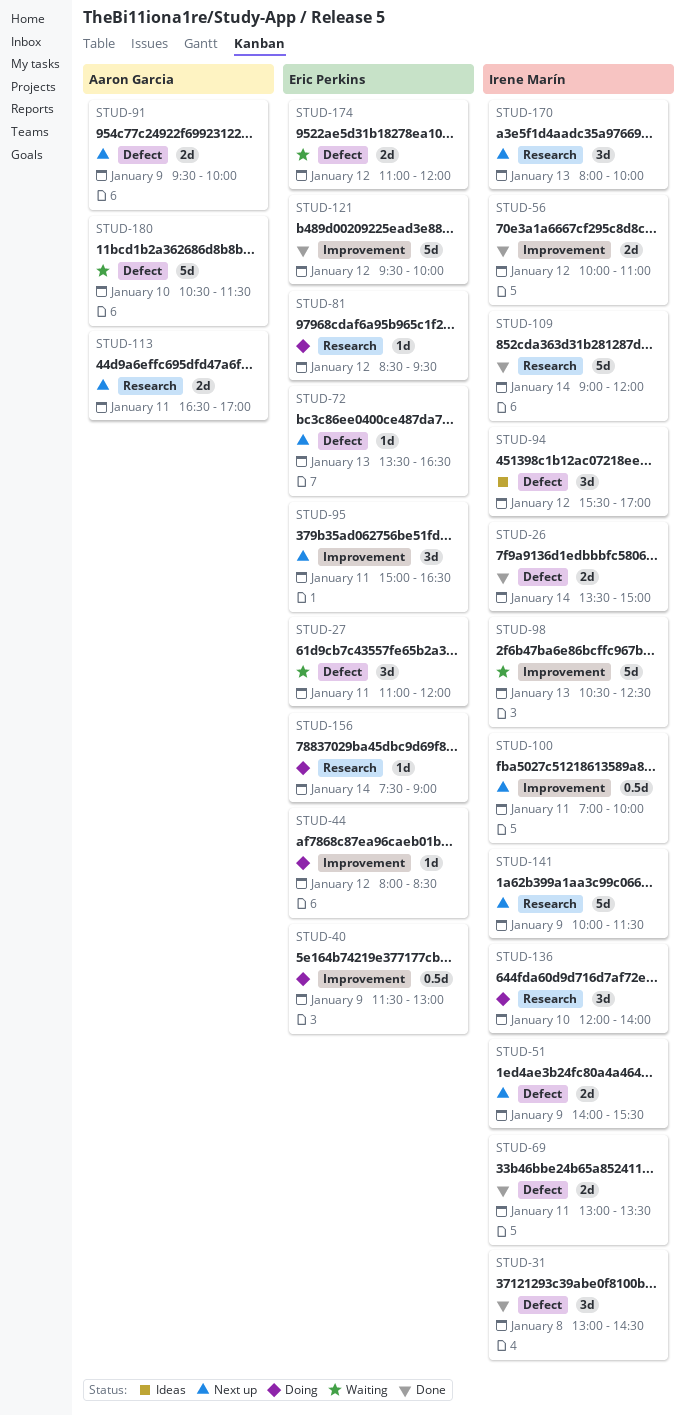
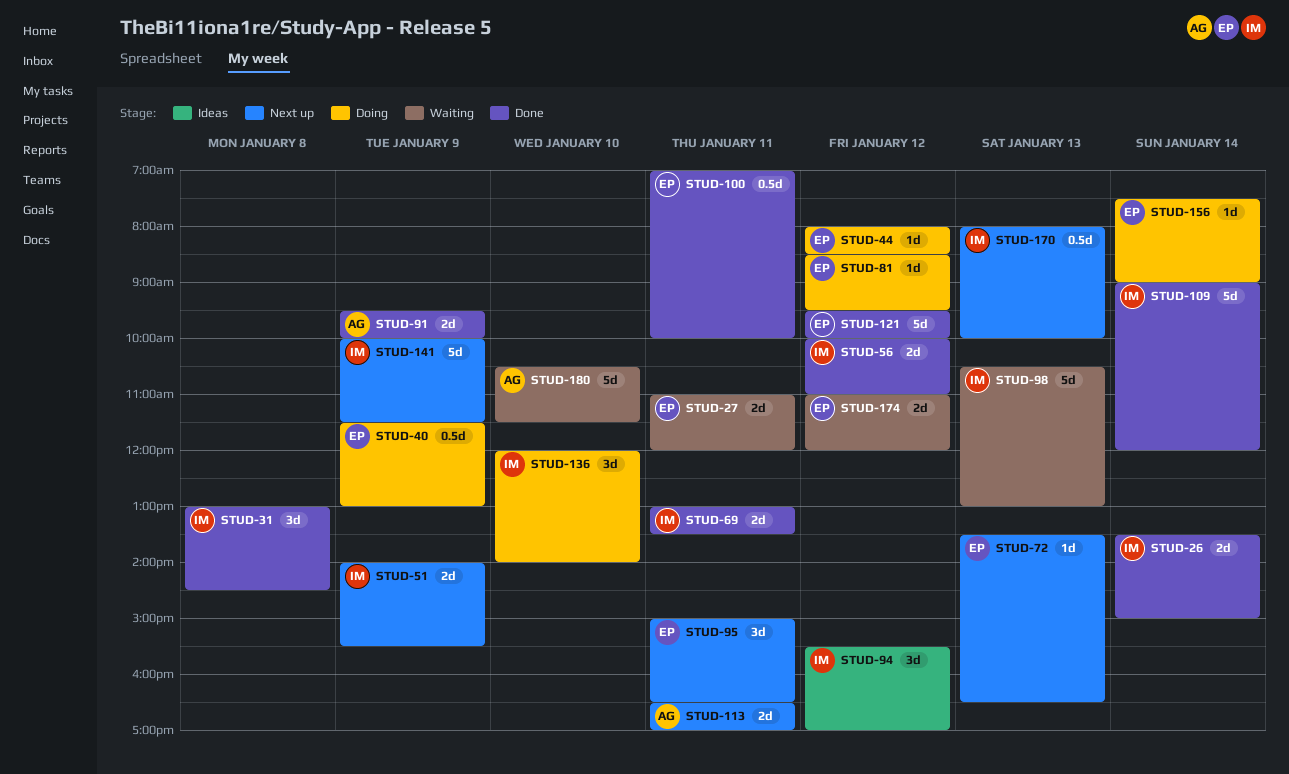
STUD-27, estimate: 3d -> 2d
STUD-91, status: Next up -> Done
STUD-98, ends: 12:30 -> 13:00
STUD-100, status: Next up -> Done
STUD-100, owner: Irene Marín -> Eric Perkins
STUD-170, estimate: 3d -> 0.5d

